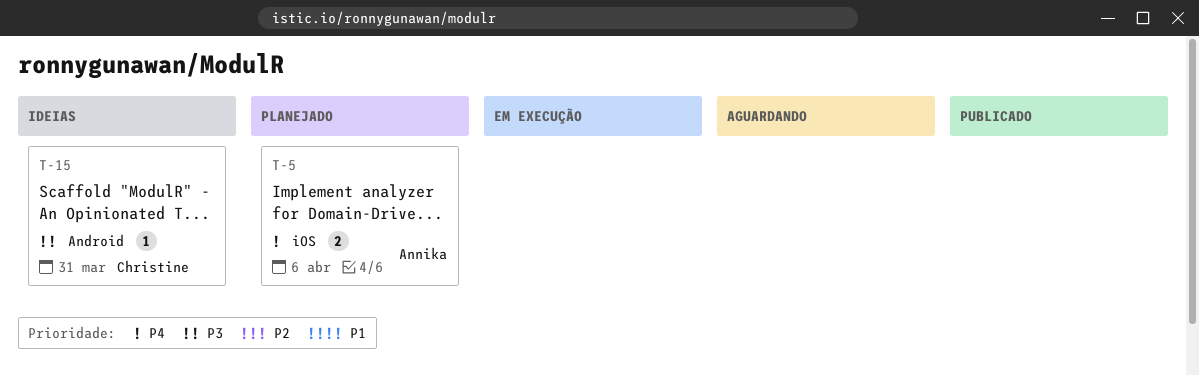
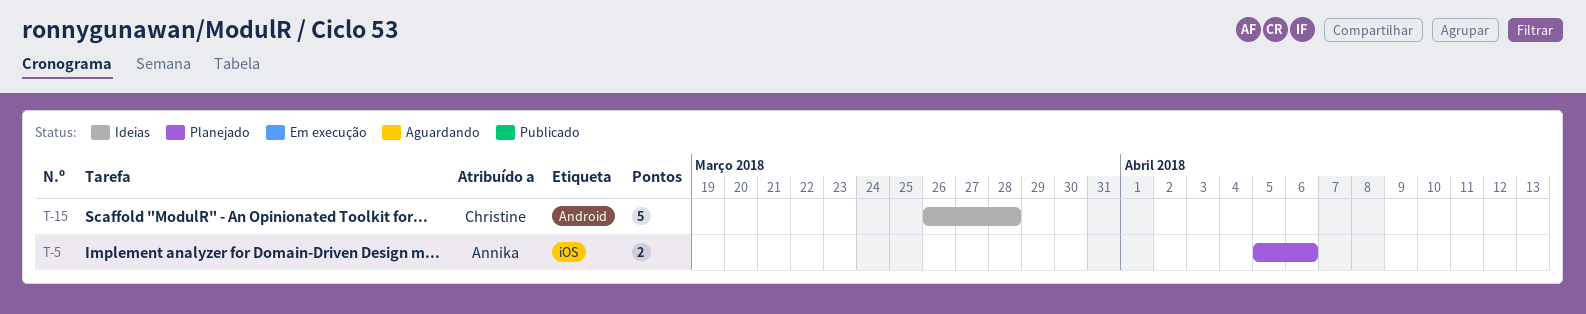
T-15, estimate: 1 -> 5
T-15, due: Mar 31 -> Mar 28

